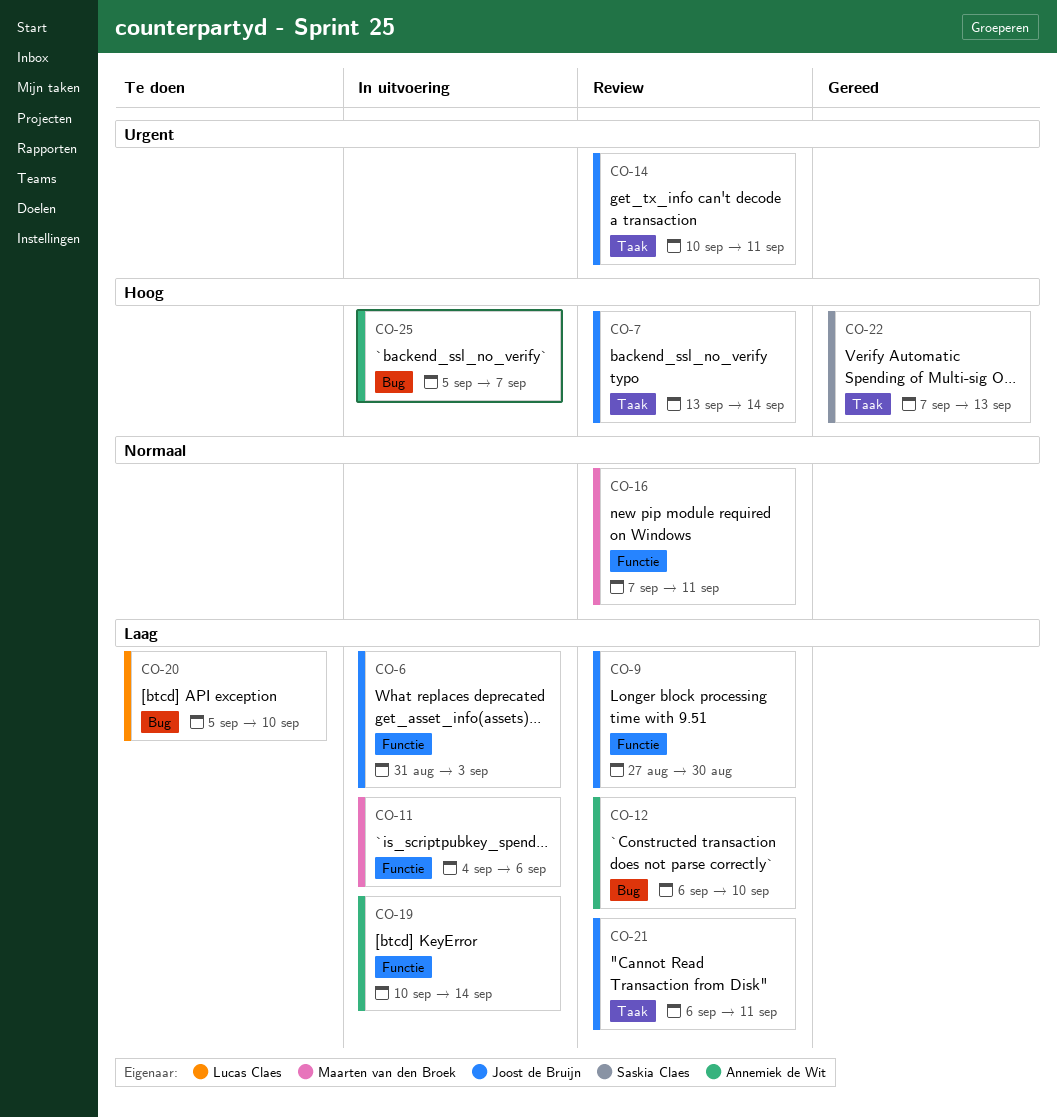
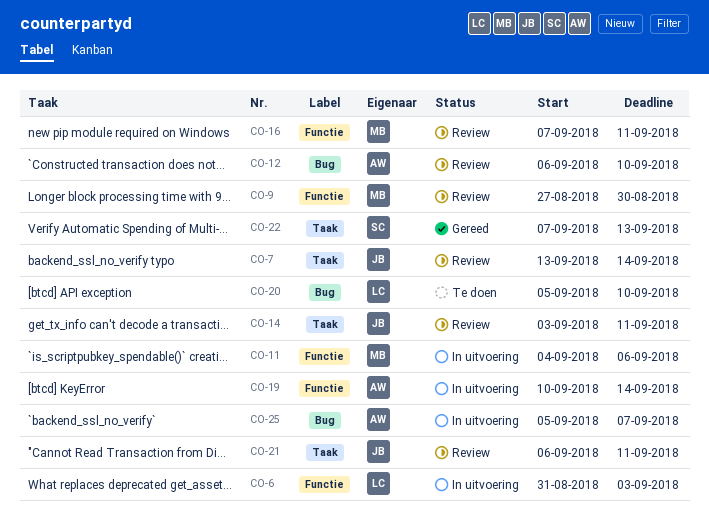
CO-6, owner: Joost de Bruijn -> Lucas Claes
CO-9, owner: Joost de Bruijn -> Maarten van den Broek
CO-14, start: Sep 10 -> Sep 3

